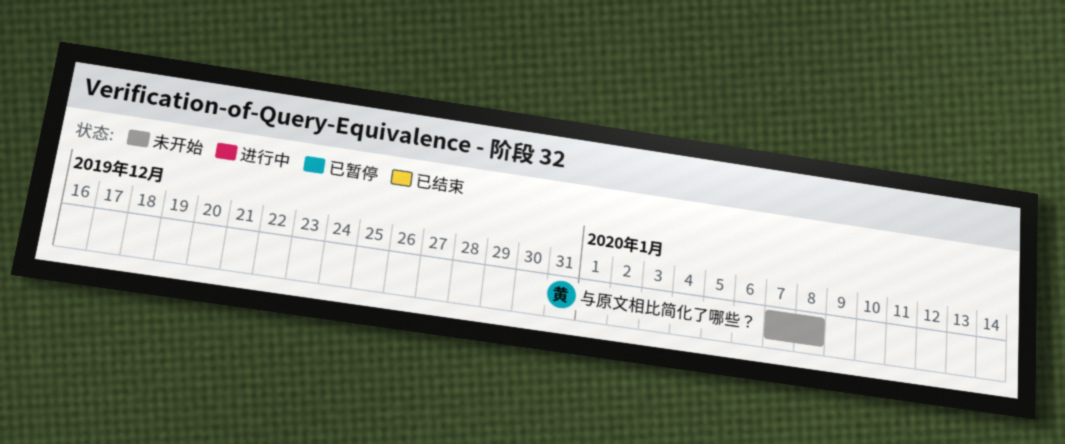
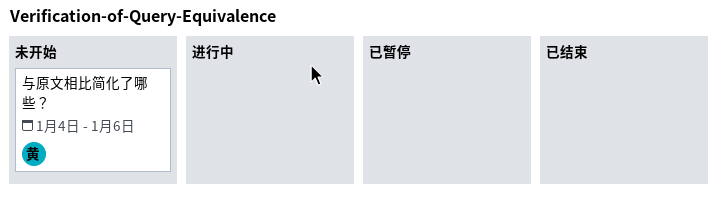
与原文相比简化了哪些？, start: Jan 7 -> Jan 4
与原文相比简化了哪些？, due: Jan 8 -> Jan 6

